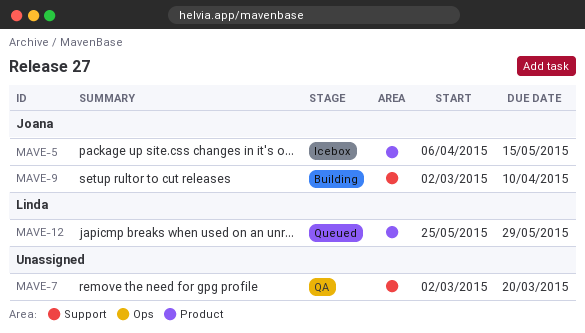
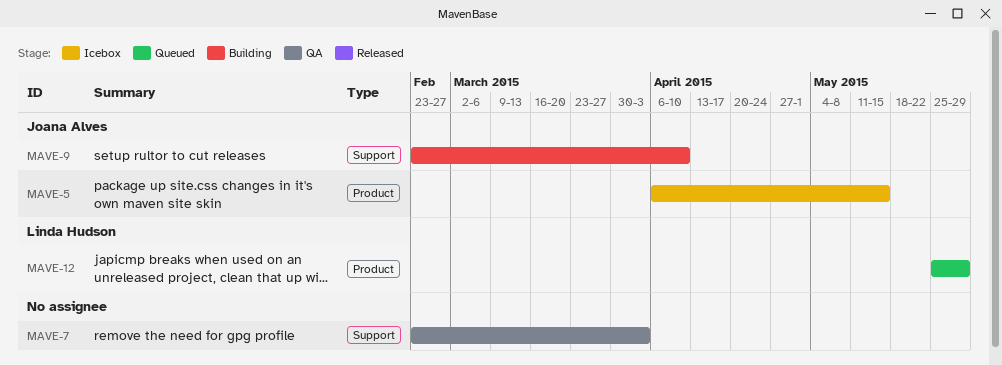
MAVE-7, start: Mar 2 -> Feb 23
MAVE-7, due: Mar 20 -> Apr 3
MAVE-9, start: Mar 2 -> Feb 23

